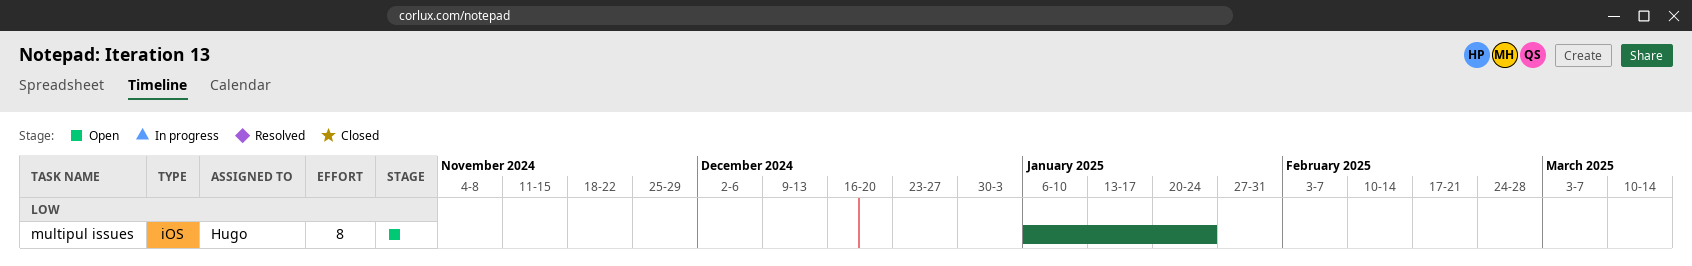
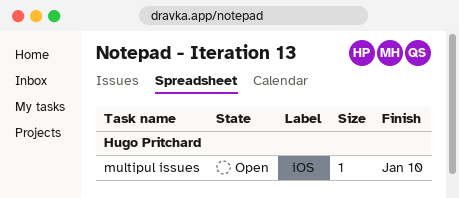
multipul issues, estimate: 8 -> 1
multipul issues, due: Jan 24 -> Jan 10

